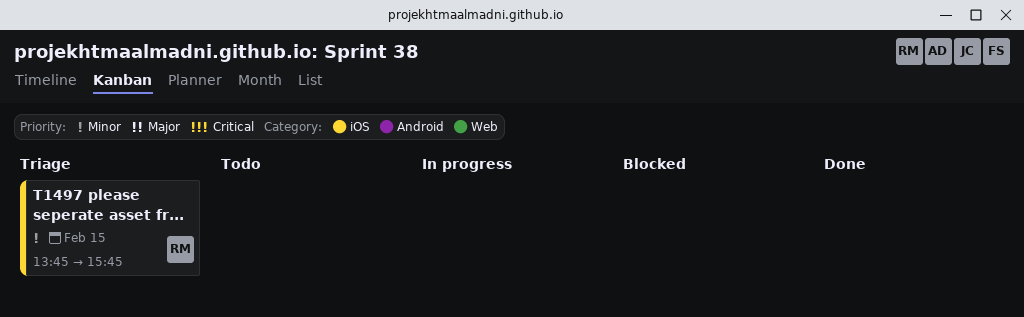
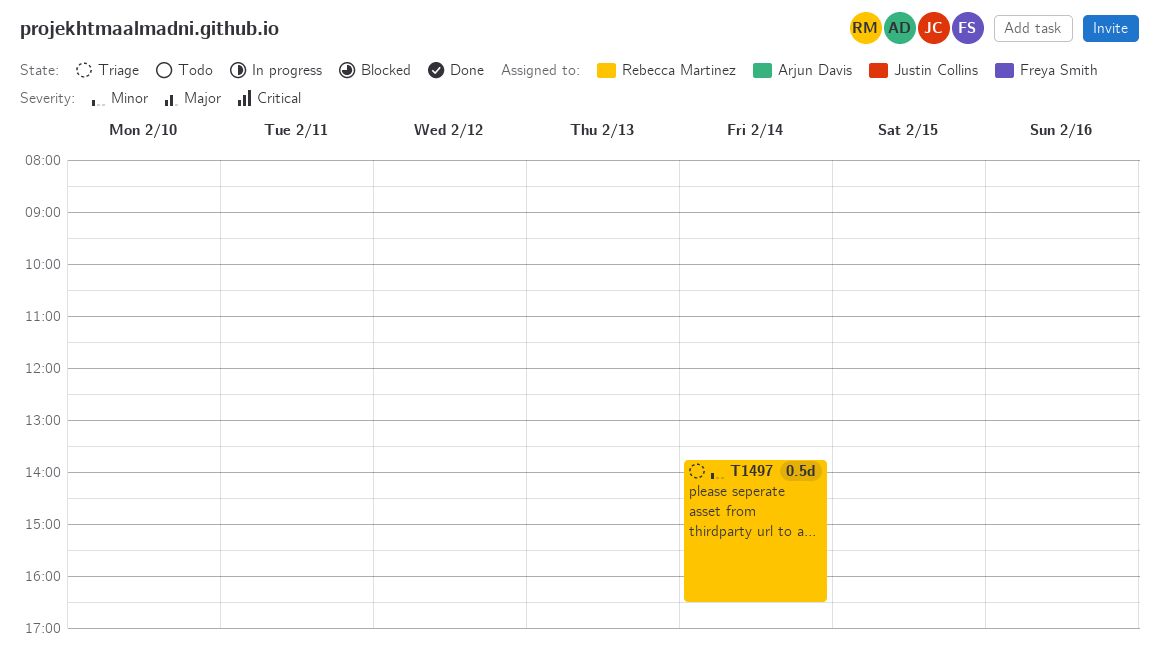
T1497, day: Feb 15 -> Feb 14
T1497, ends: 15:45 -> 16:30

